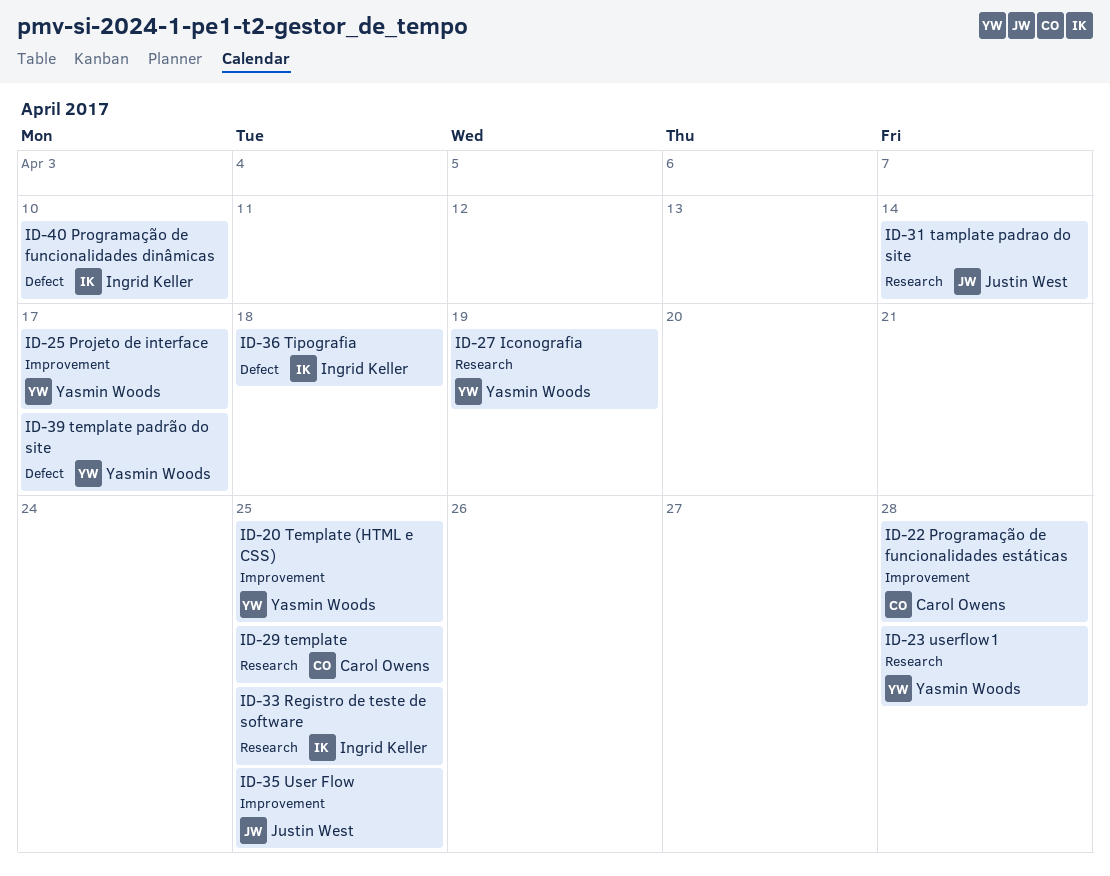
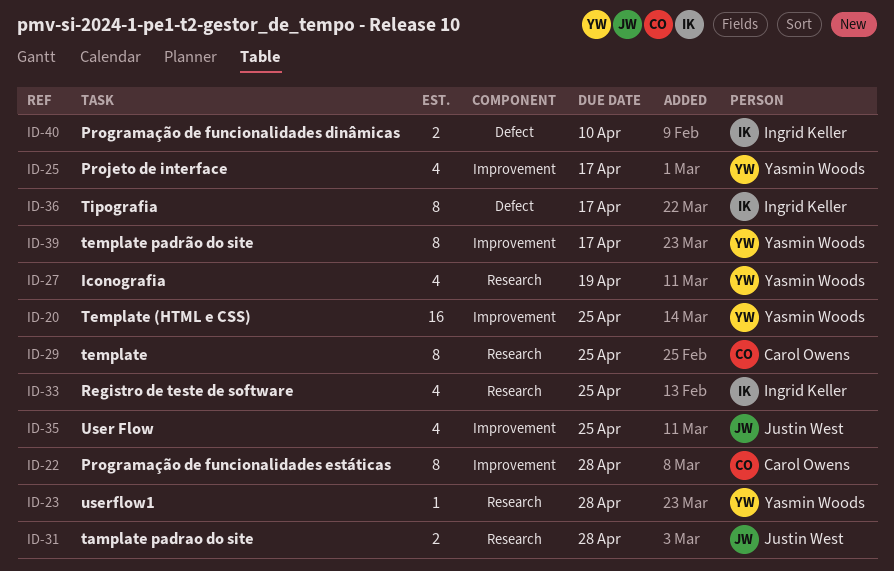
ID-31, due: Apr 14 -> Apr 28
ID-36, due: Apr 18 -> Apr 17
ID-39, label: Defect -> Improvement

